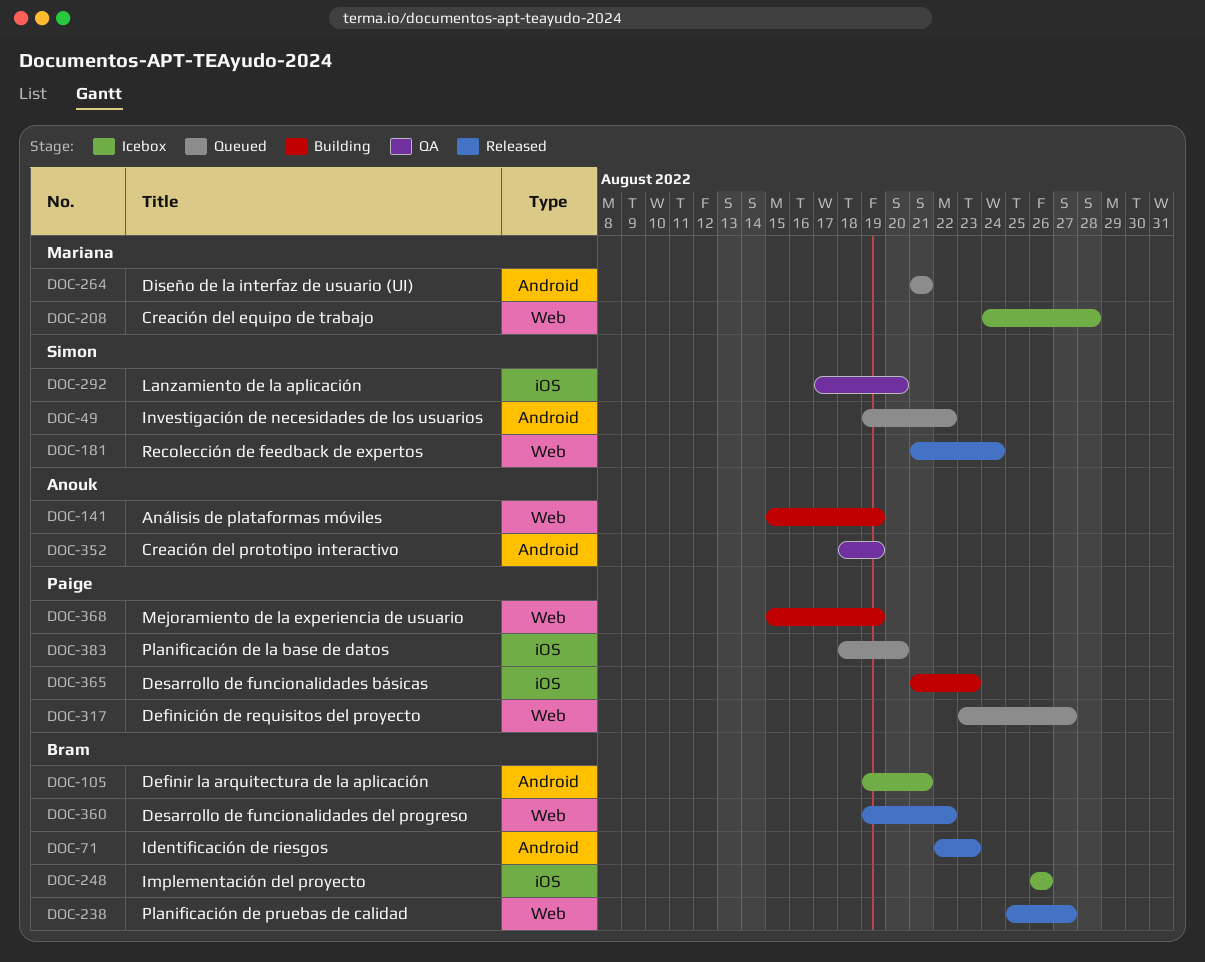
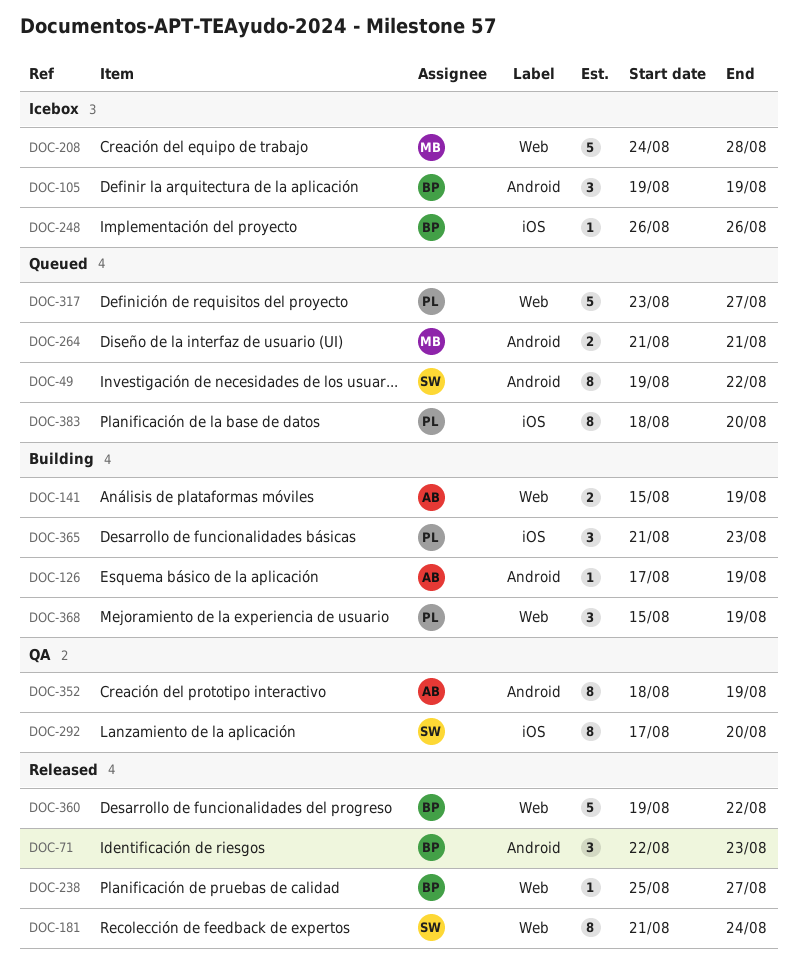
DOC-105, due: Aug 21 -> Aug 19
DOC-126: none -> present

